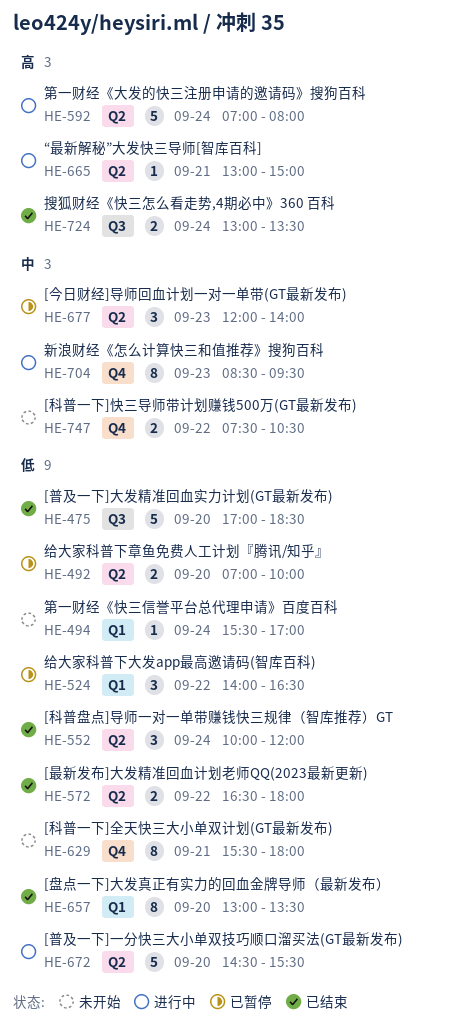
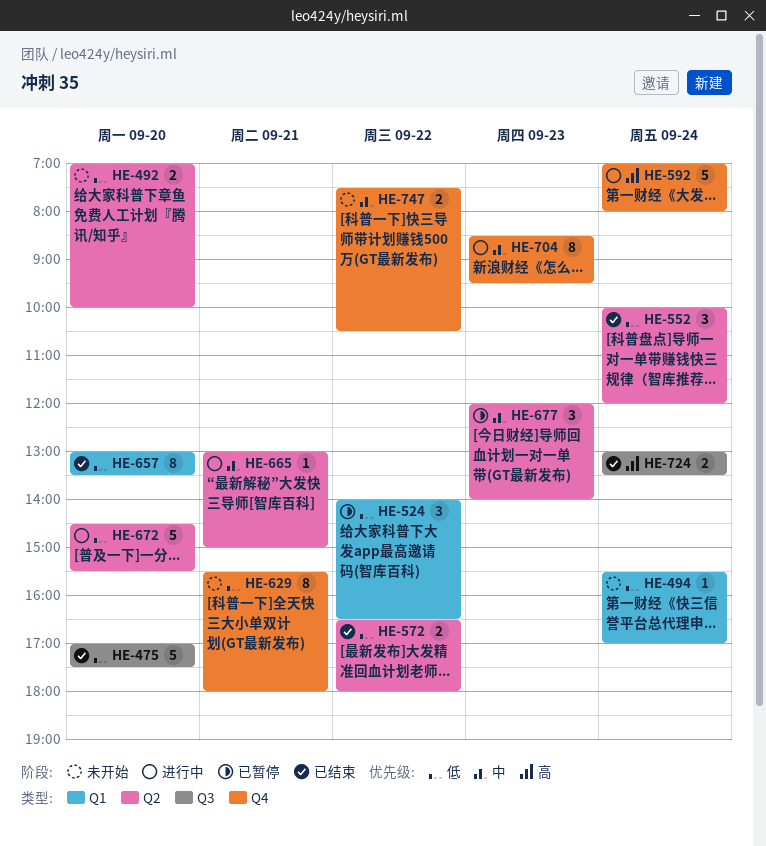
HE-475, ends: 18:30 -> 17:30
HE-492, status: 已暂停 -> 未开始
HE-592, label: Q2 -> Q4
HE-665, priority: 高 -> 中

